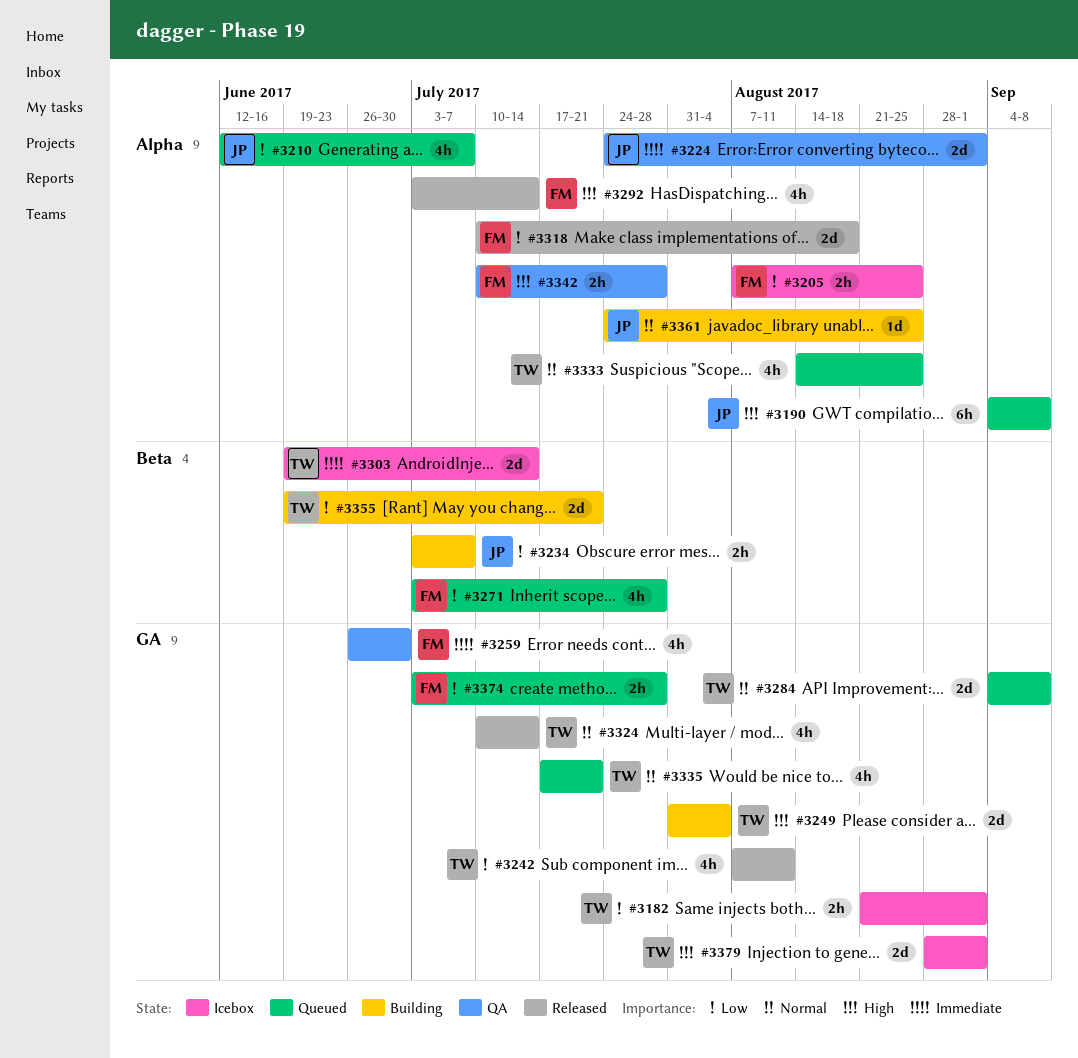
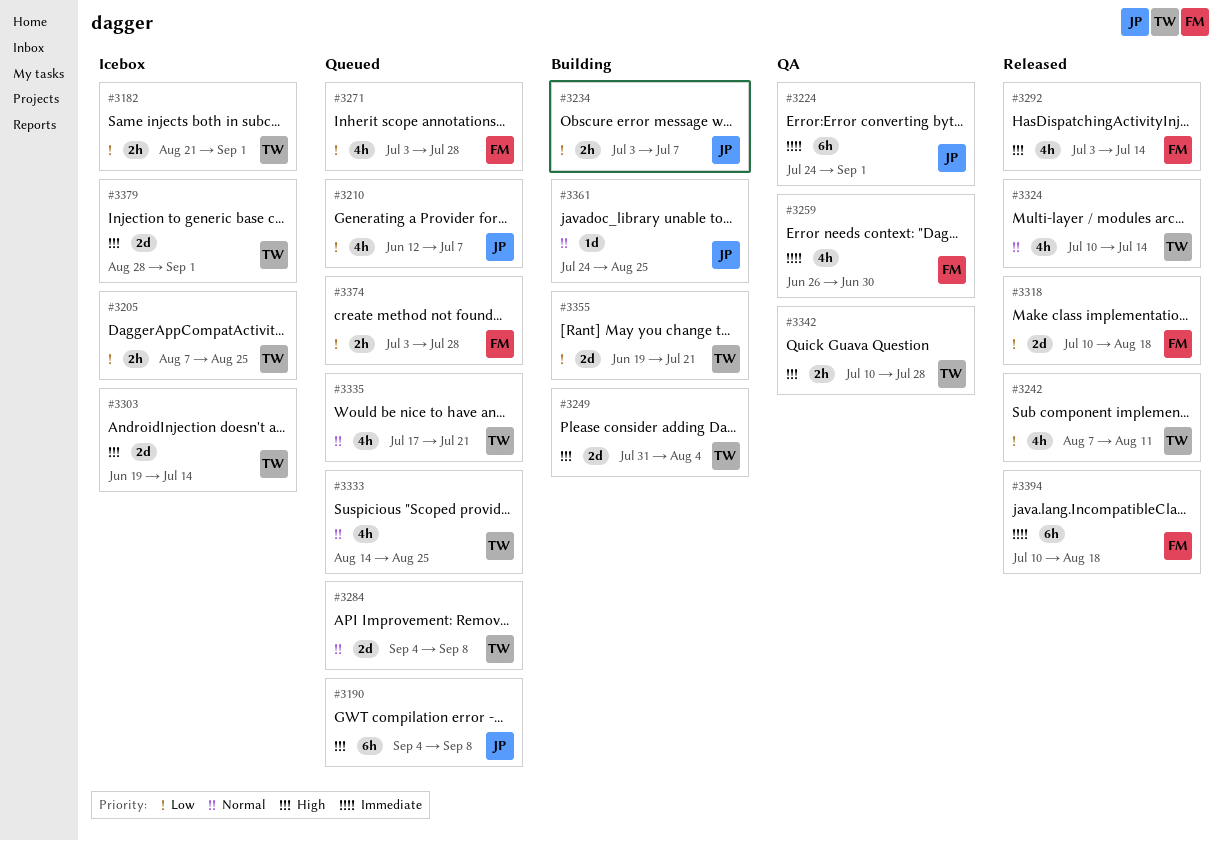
#3205, owner: FM -> TW
#3224, estimate: 2d -> 6h
#3303, priority: Immediate -> High
#3342, owner: FM -> TW
#3394: none -> present

